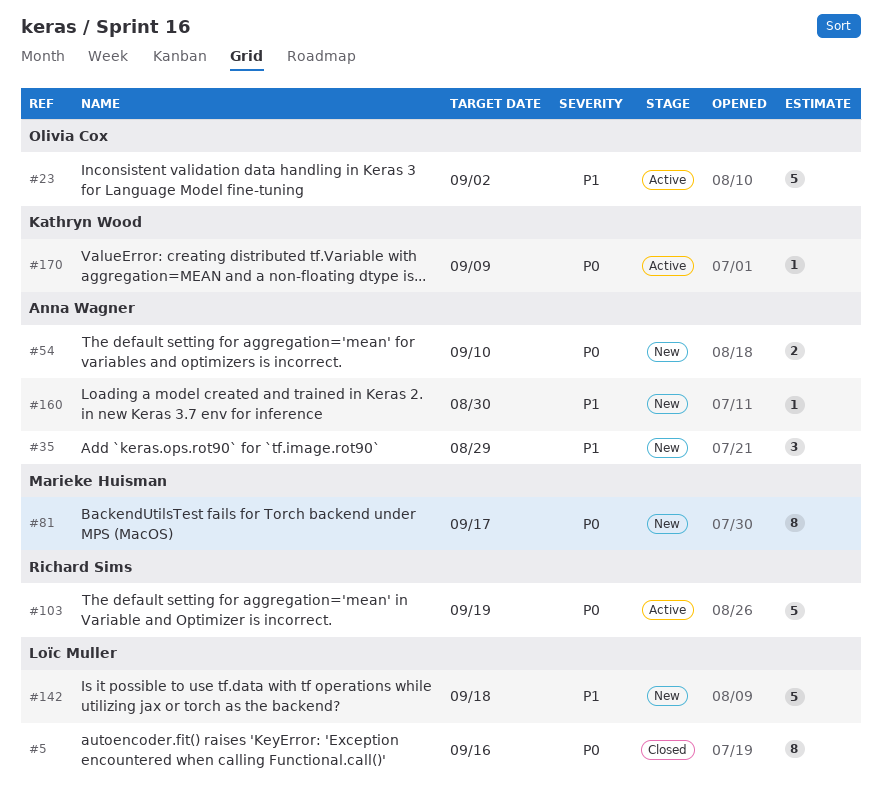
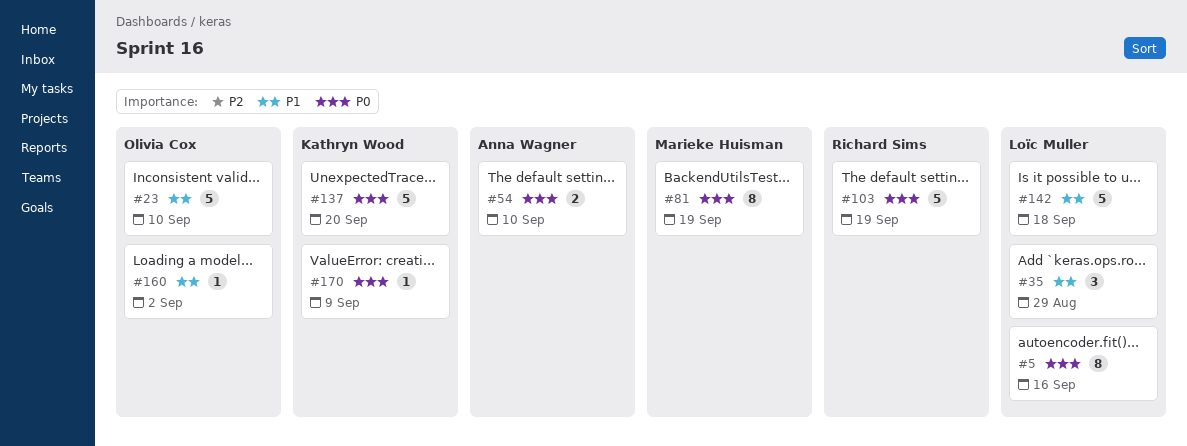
#23, due: Sep 2 -> Sep 10
#35, owner: Anna Wagner -> Loïc Muller
#81, due: Sep 17 -> Sep 19
#137: none -> present
#160, owner: Anna Wagner -> Olivia Cox
#160, due: Aug 30 -> Sep 2

